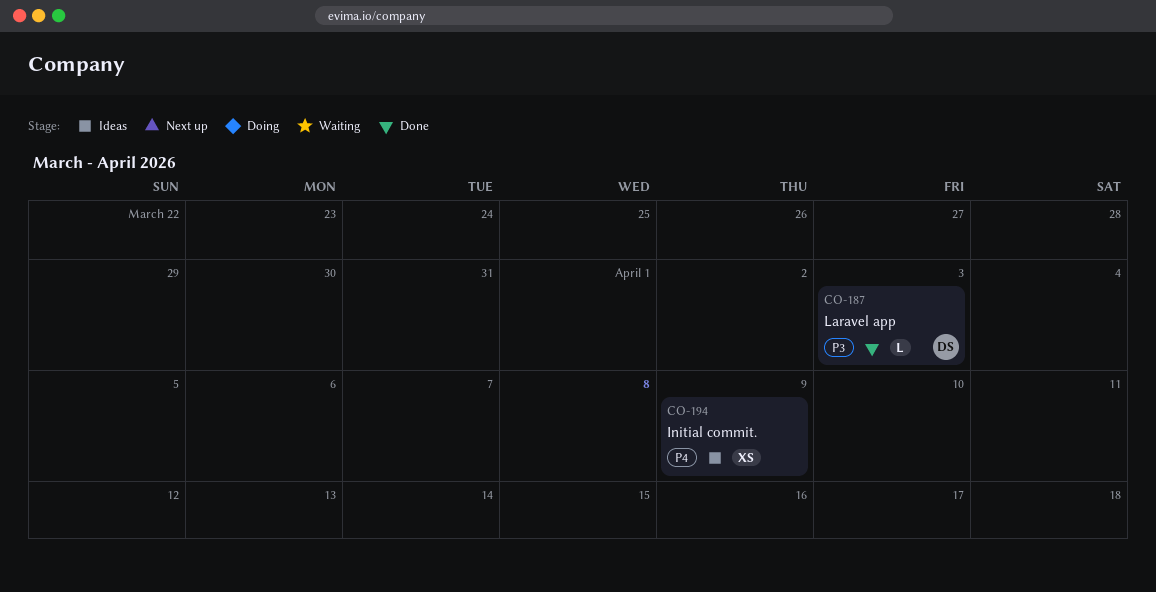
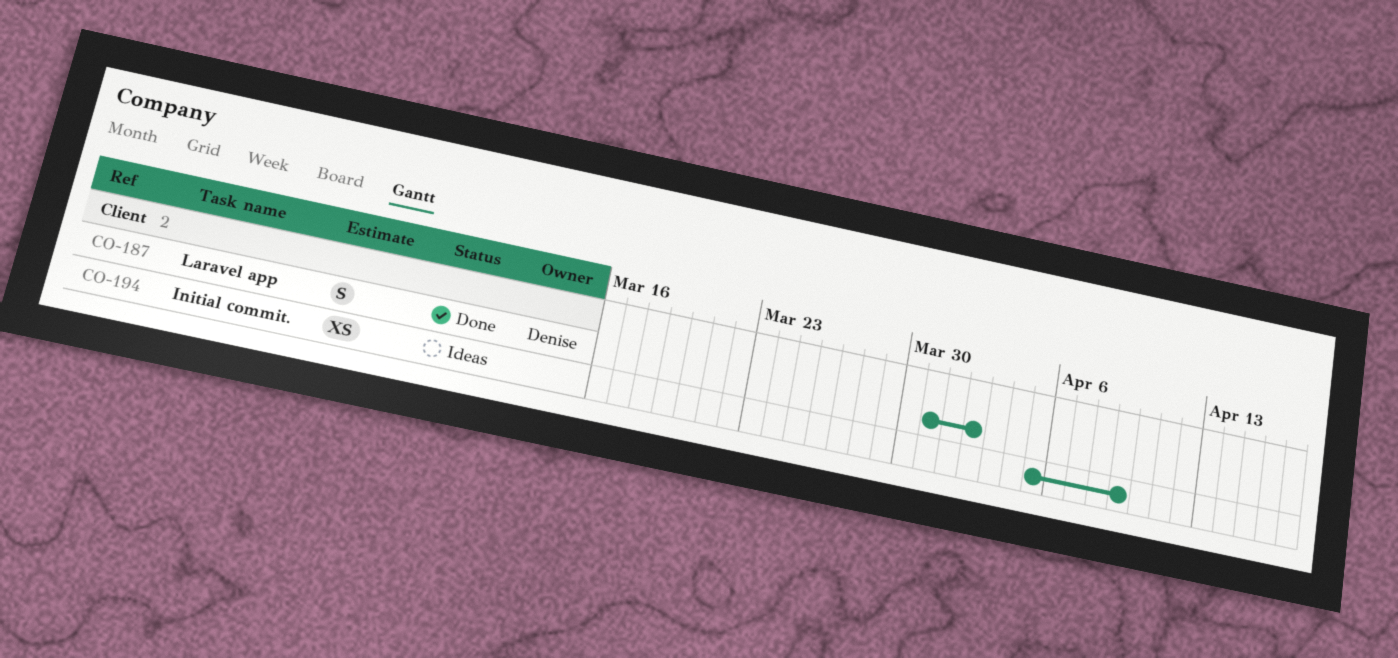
CO-187, estimate: L -> S
CO-187, due: Apr 3 -> Apr 2

